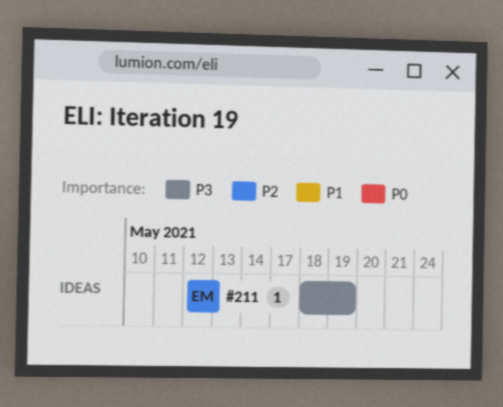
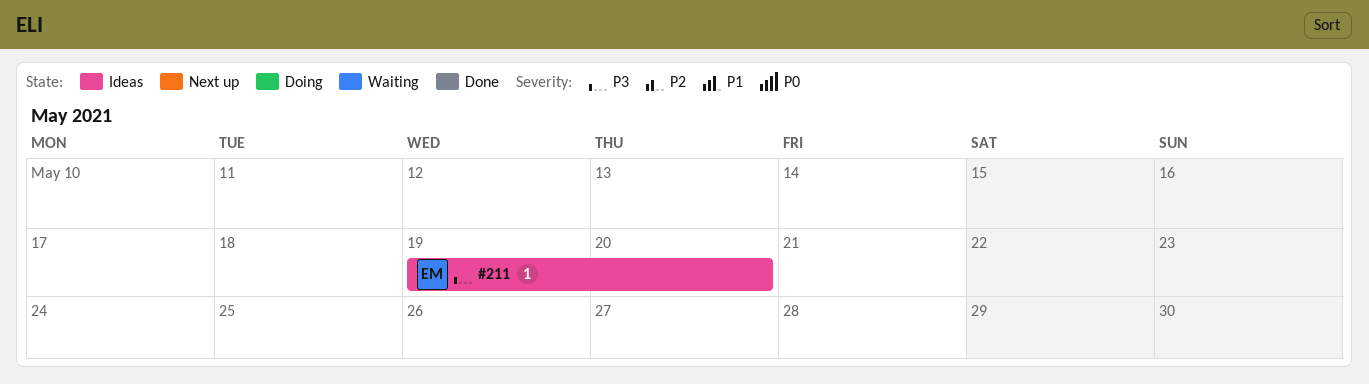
#211, start: May 18 -> May 19
#211, due: May 19 -> May 20

